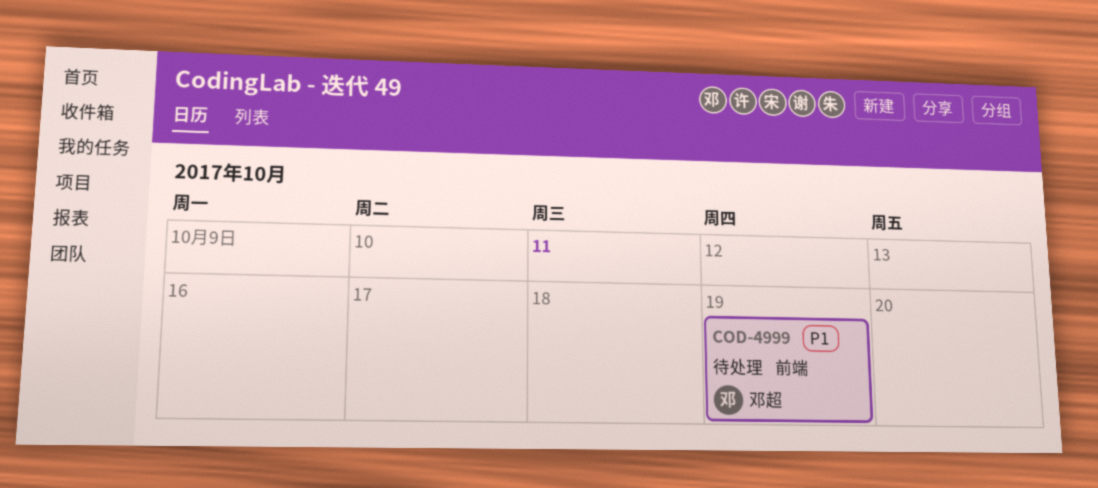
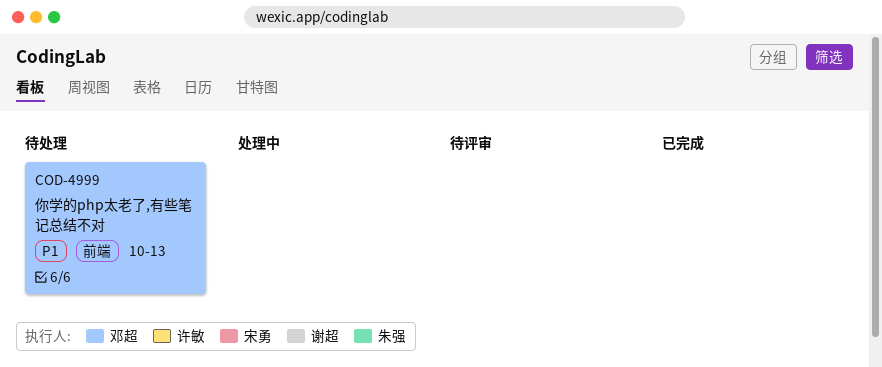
COD-4999, due: Oct 19 -> Oct 13

